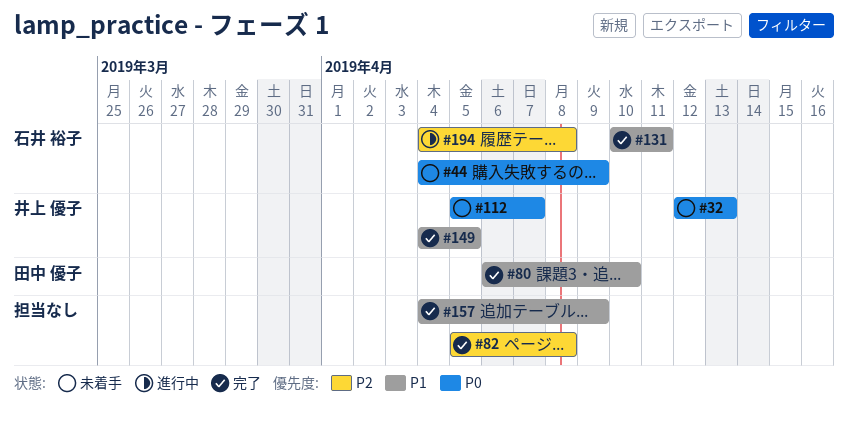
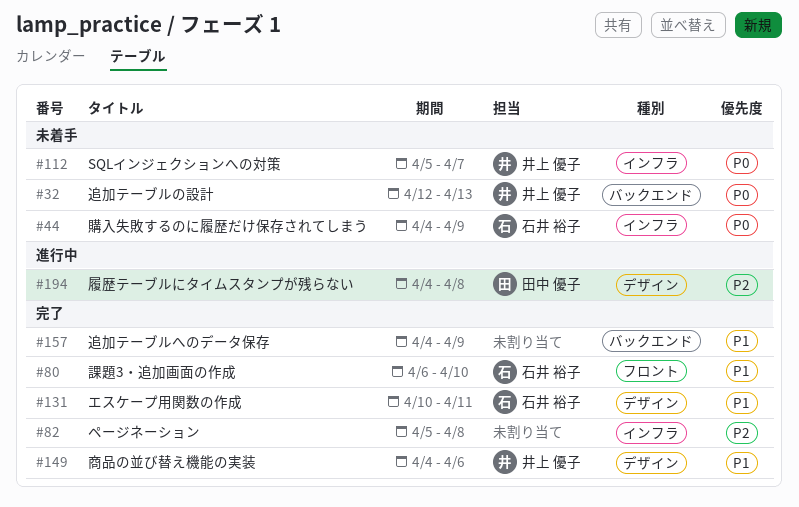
#80, owner: 田中 優子 -> 石井 裕子
#149, due: Apr 5 -> Apr 6
#194, owner: 石井 裕子 -> 田中 優子

